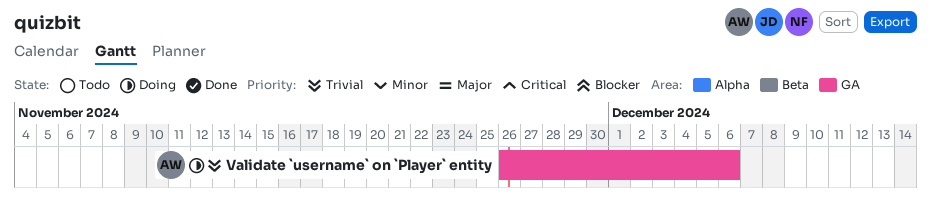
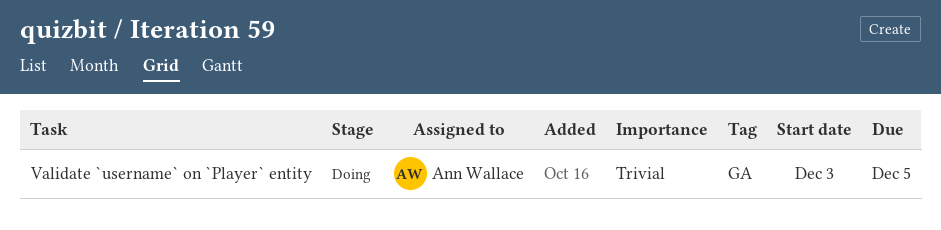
Validate `username` on `Player` entity, start: Nov 26 -> Dec 3
Validate `username` on `Player` entity, due: Dec 6 -> Dec 5

